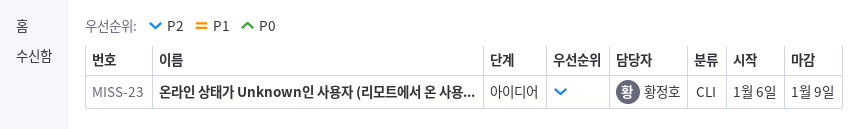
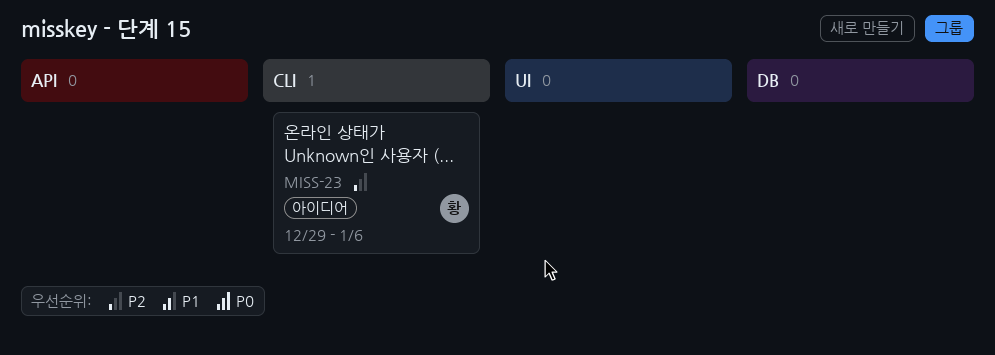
MISS-23, start: Jan 6 -> Dec 29
MISS-23, due: Jan 9 -> Jan 6

